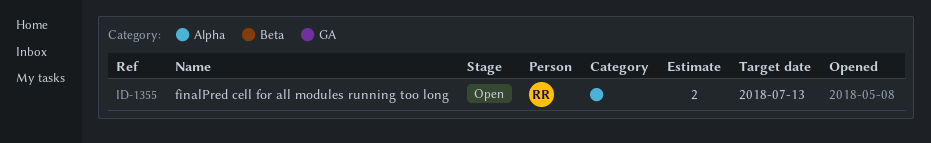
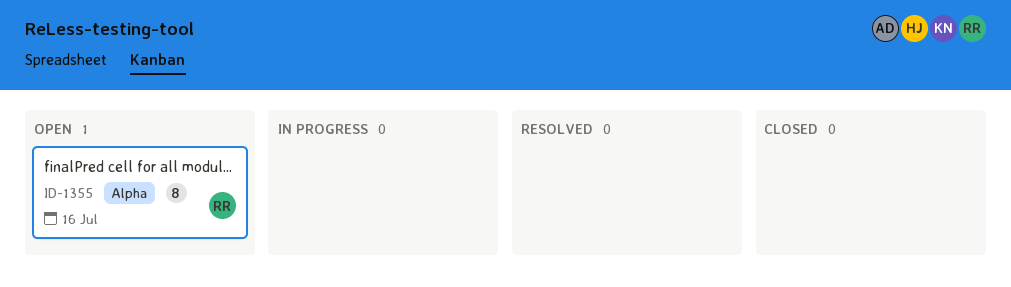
ID-1355, estimate: 2 -> 8
ID-1355, due: Jul 13 -> Jul 16

